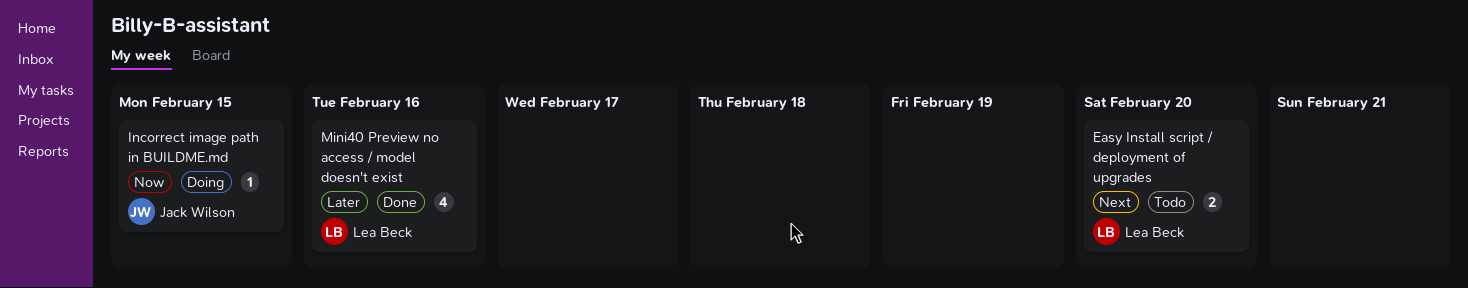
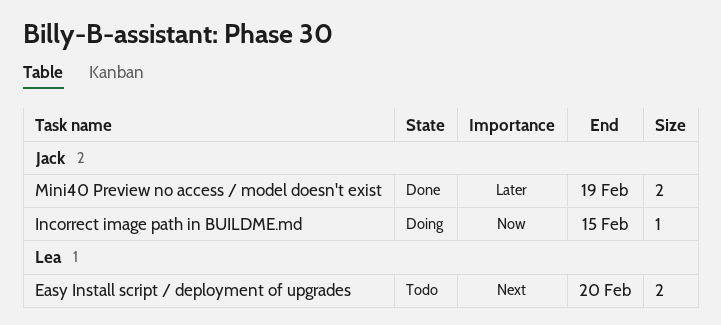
Mini40 Preview no access / model doesn't exist, owner: Lea Beck -> Jack Wilson
Mini40 Preview no access / model doesn't exist, estimate: 4 -> 2
Mini40 Preview no access / model doesn't exist, due: Feb 16 -> Feb 19

